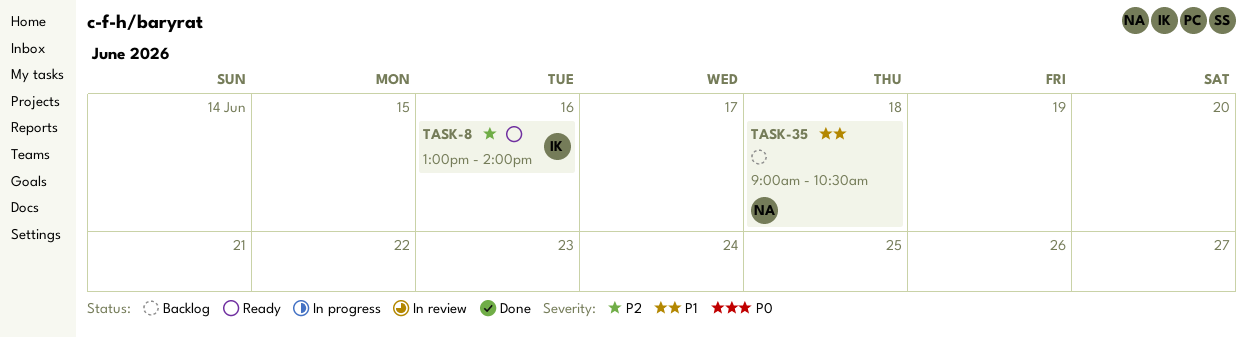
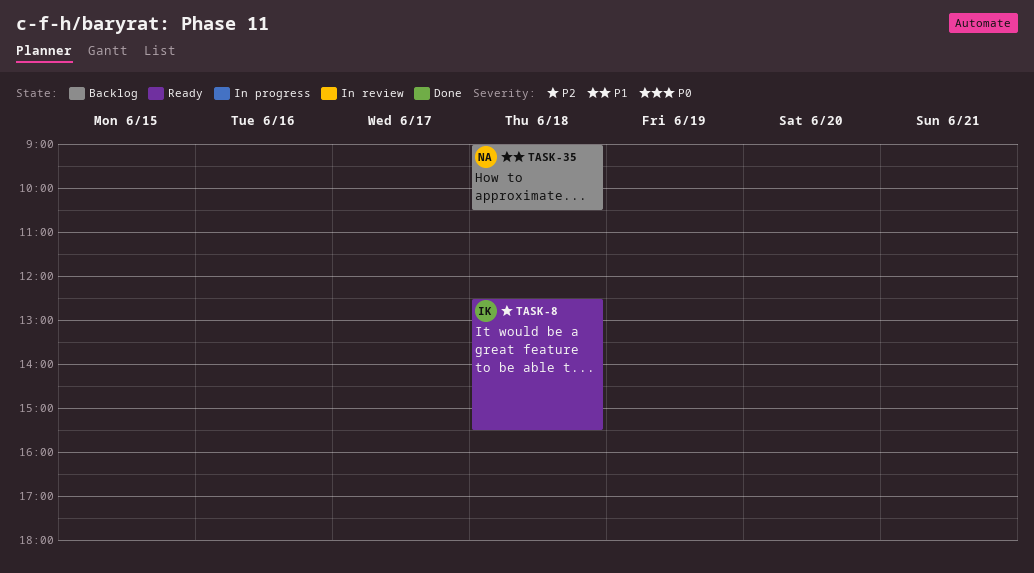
TASK-8, day: Jun 16 -> Jun 18
TASK-8, begins: 13:00 -> 12:30
TASK-8, ends: 14:00 -> 15:30

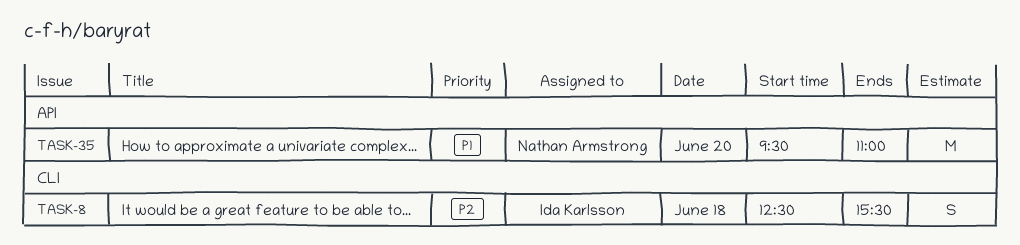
TASK-35, day: Jun 18 -> Jun 20
TASK-35, begins: 09:00 -> 09:30
TASK-35, ends: 10:30 -> 11:00

